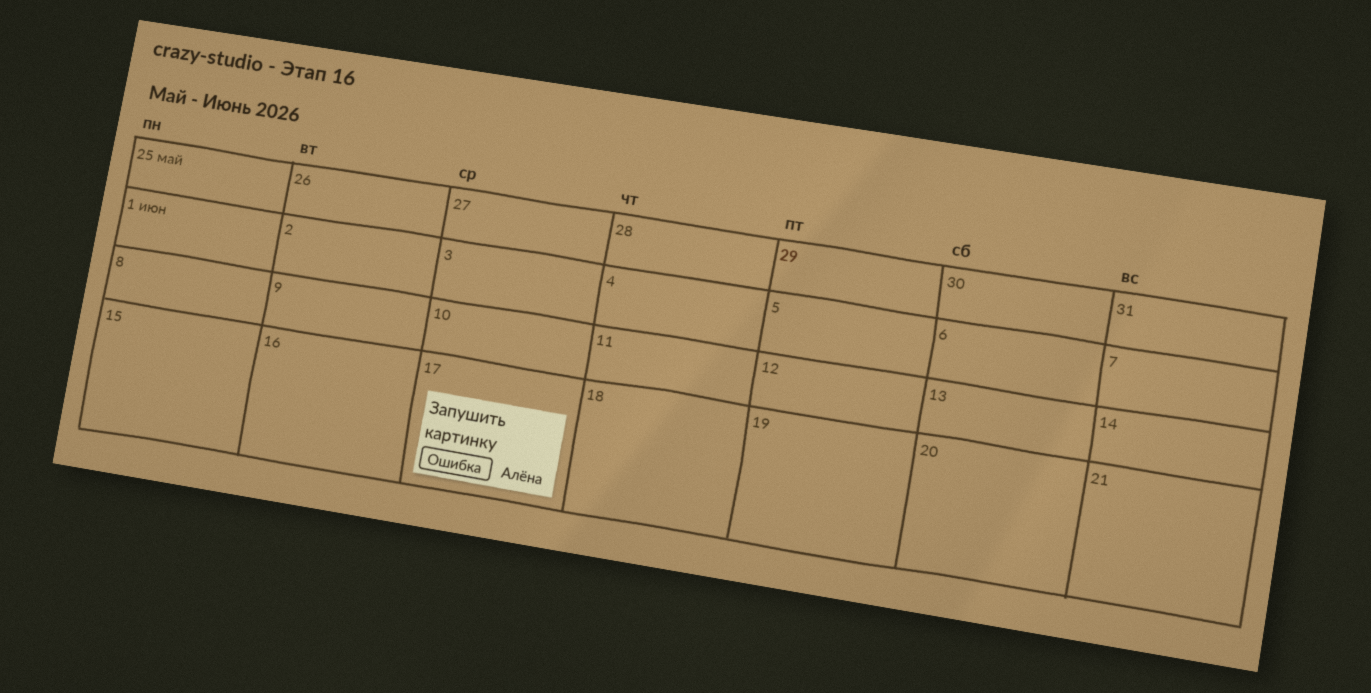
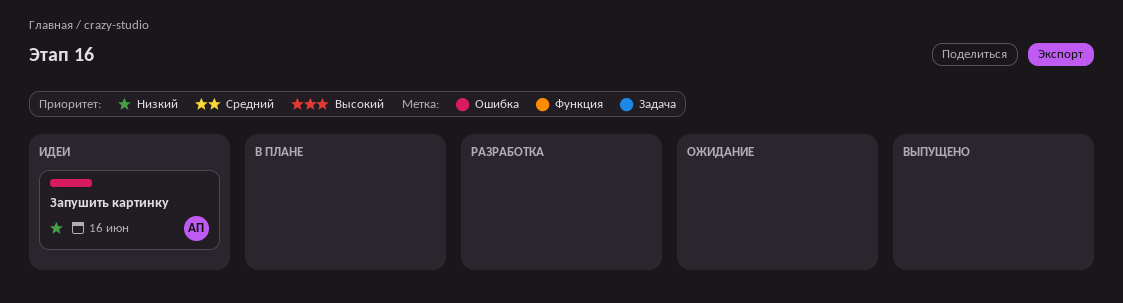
Запушить картинку, due: Jun 17 -> Jun 16

